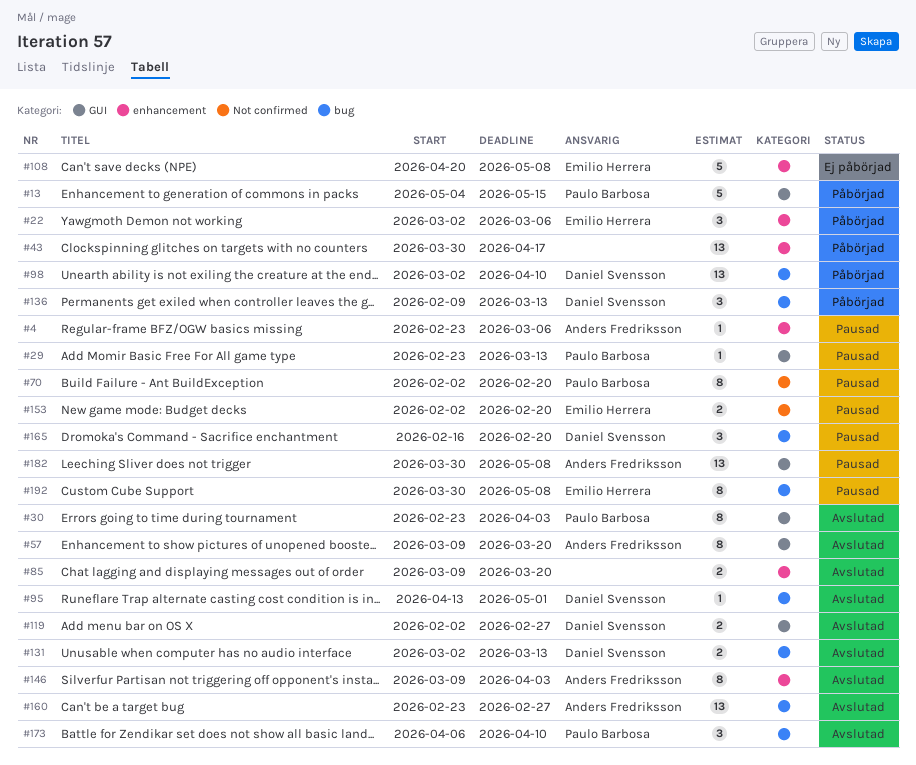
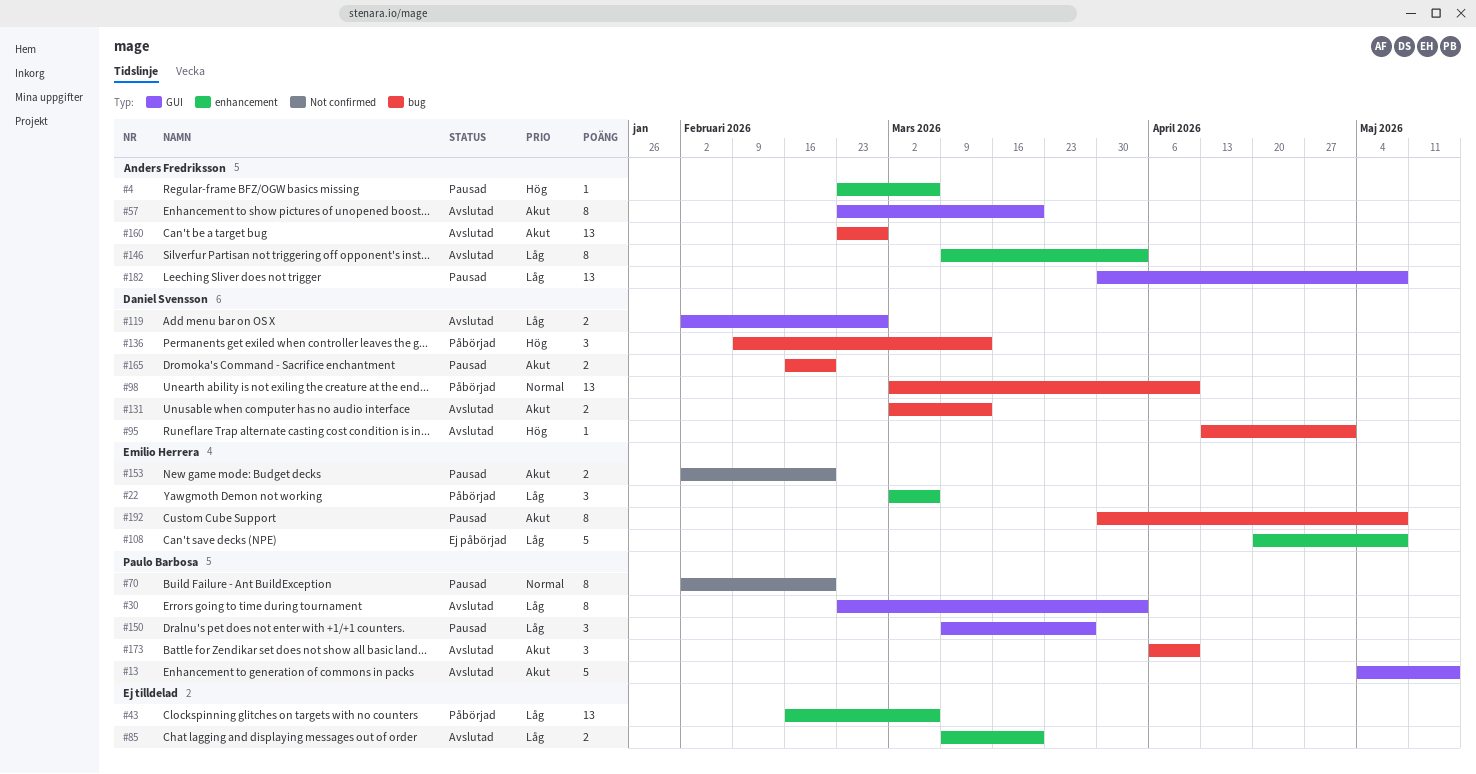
#13, status: Påbörjad -> Avslutad
#29: present -> none
#43, start: Mar 30 -> Feb 16
#43, due: Apr 17 -> Mar 6
#57, start: Mar 9 -> Feb 23
#150: none -> present
#165, estimate: 3 -> 2

